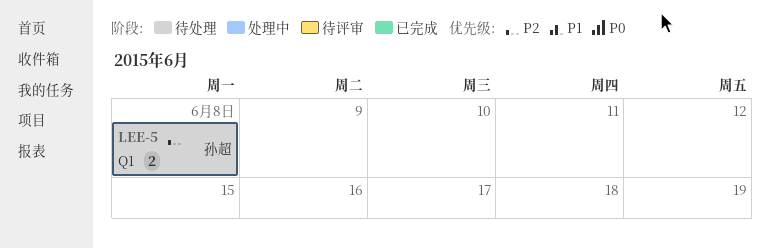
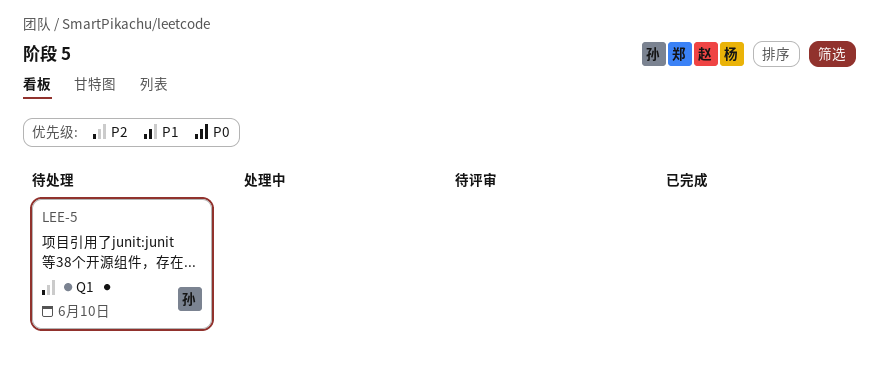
LEE-5, estimate: 2 -> 1
LEE-5, due: Jun 8 -> Jun 10

